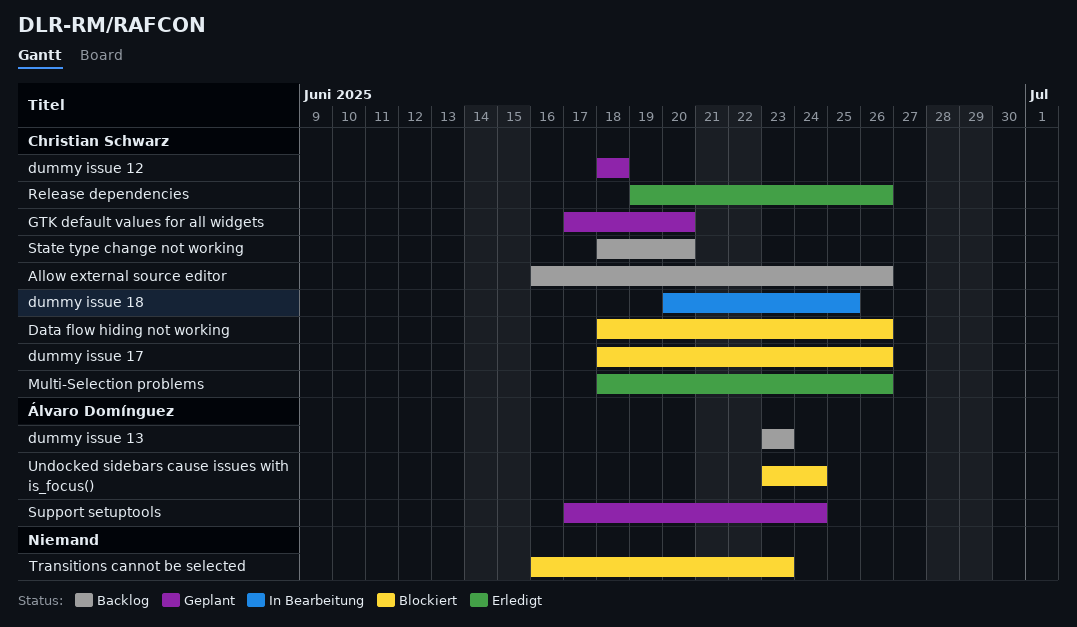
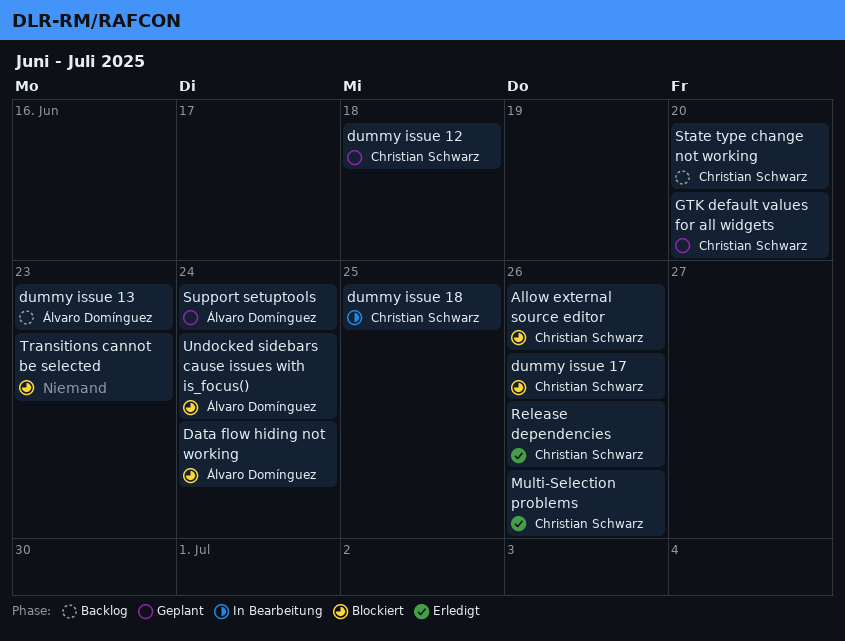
Allow external source editor, status: Backlog -> Blockiert
Data flow hiding not working, owner: Christian Schwarz -> Álvaro Domínguez
Data flow hiding not working, due: Jun 26 -> Jun 24

